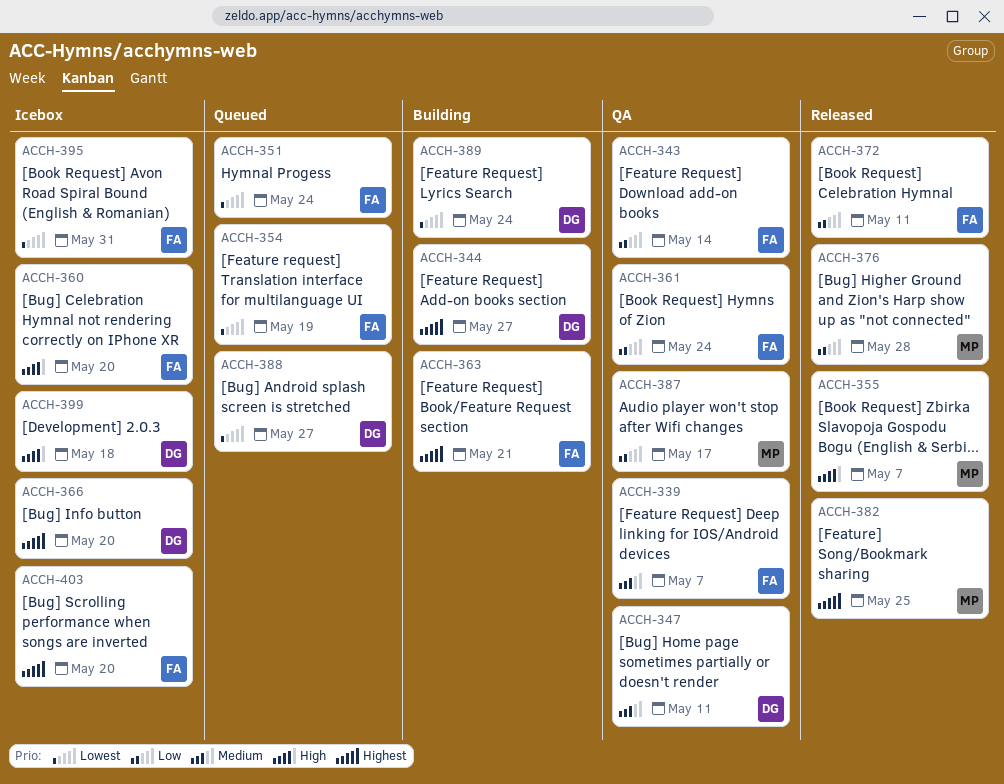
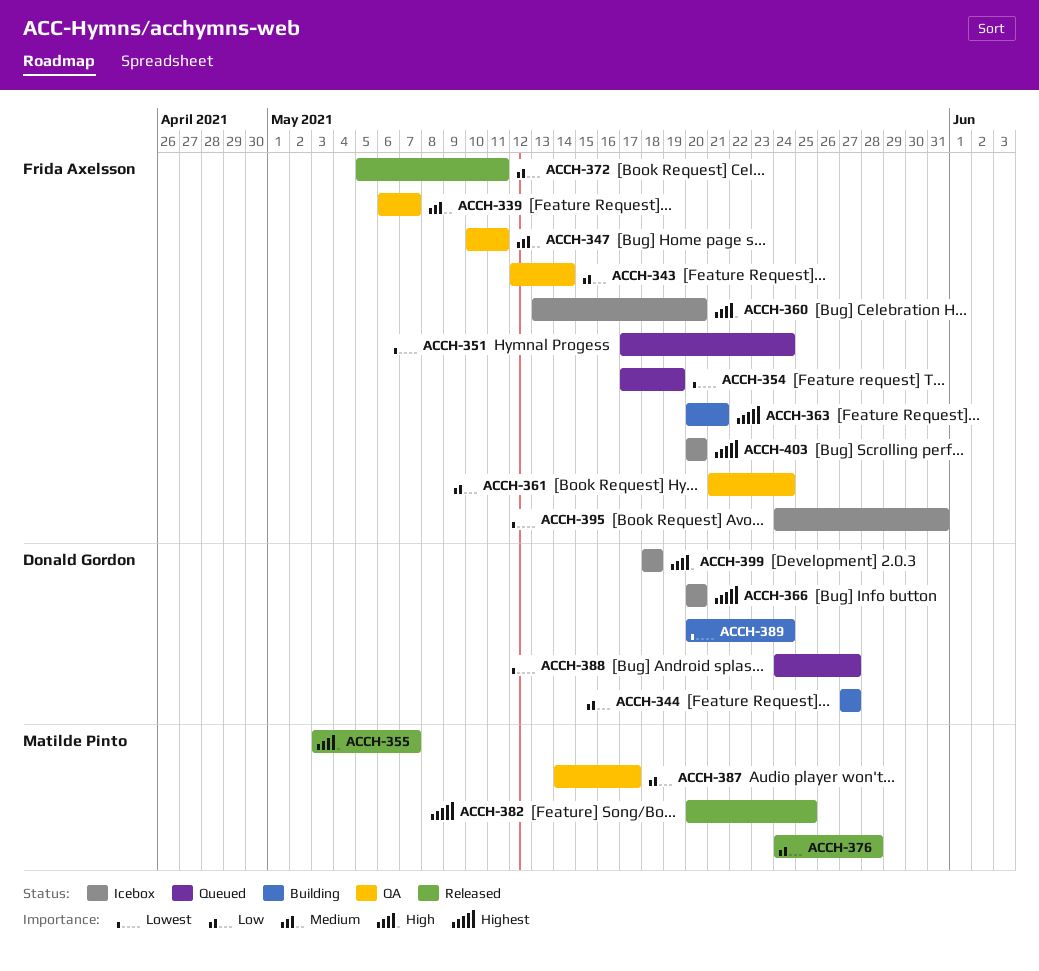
ACCH-344, priority: Highest -> Low
ACCH-347, owner: Donald Gordon -> Frida Axelsson

